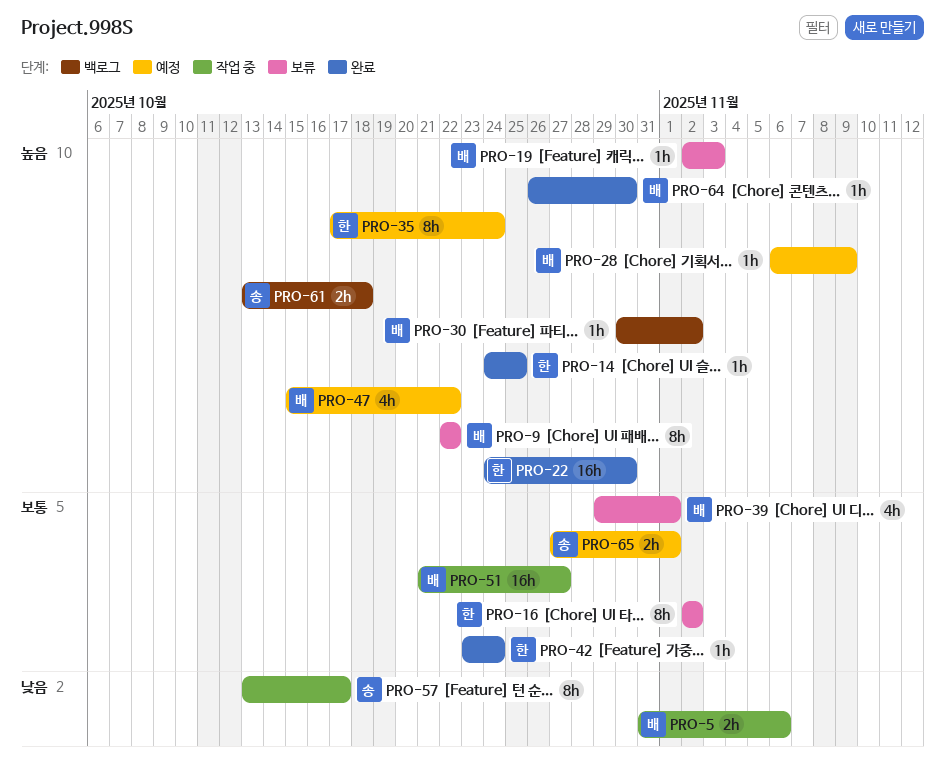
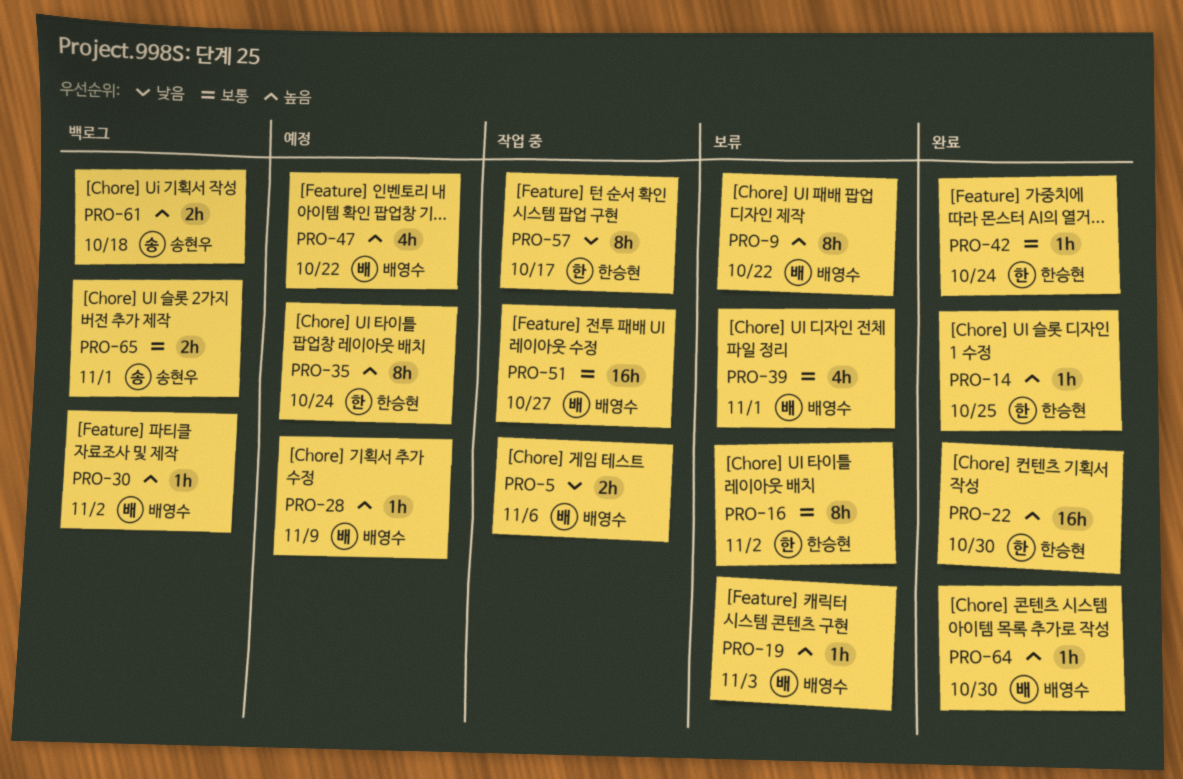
PRO-57, owner: 송현우 -> 한승현
PRO-65, status: 예정 -> 백로그

